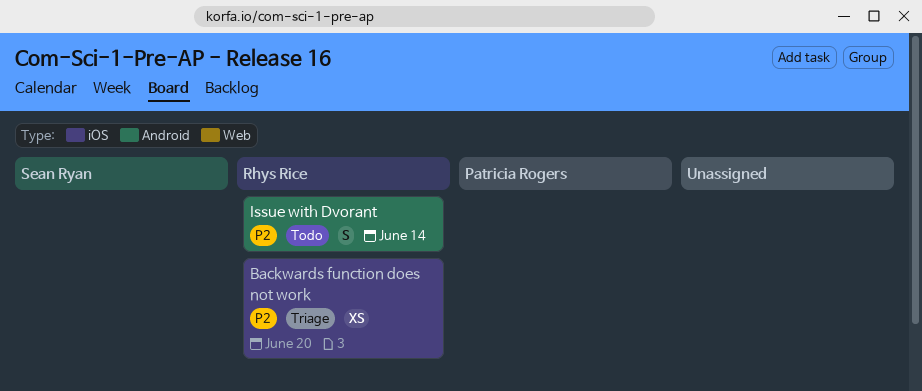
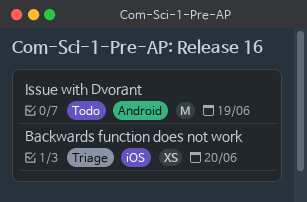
Issue with Dvorant, estimate: S -> M
Issue with Dvorant, due: Jun 14 -> Jun 19

